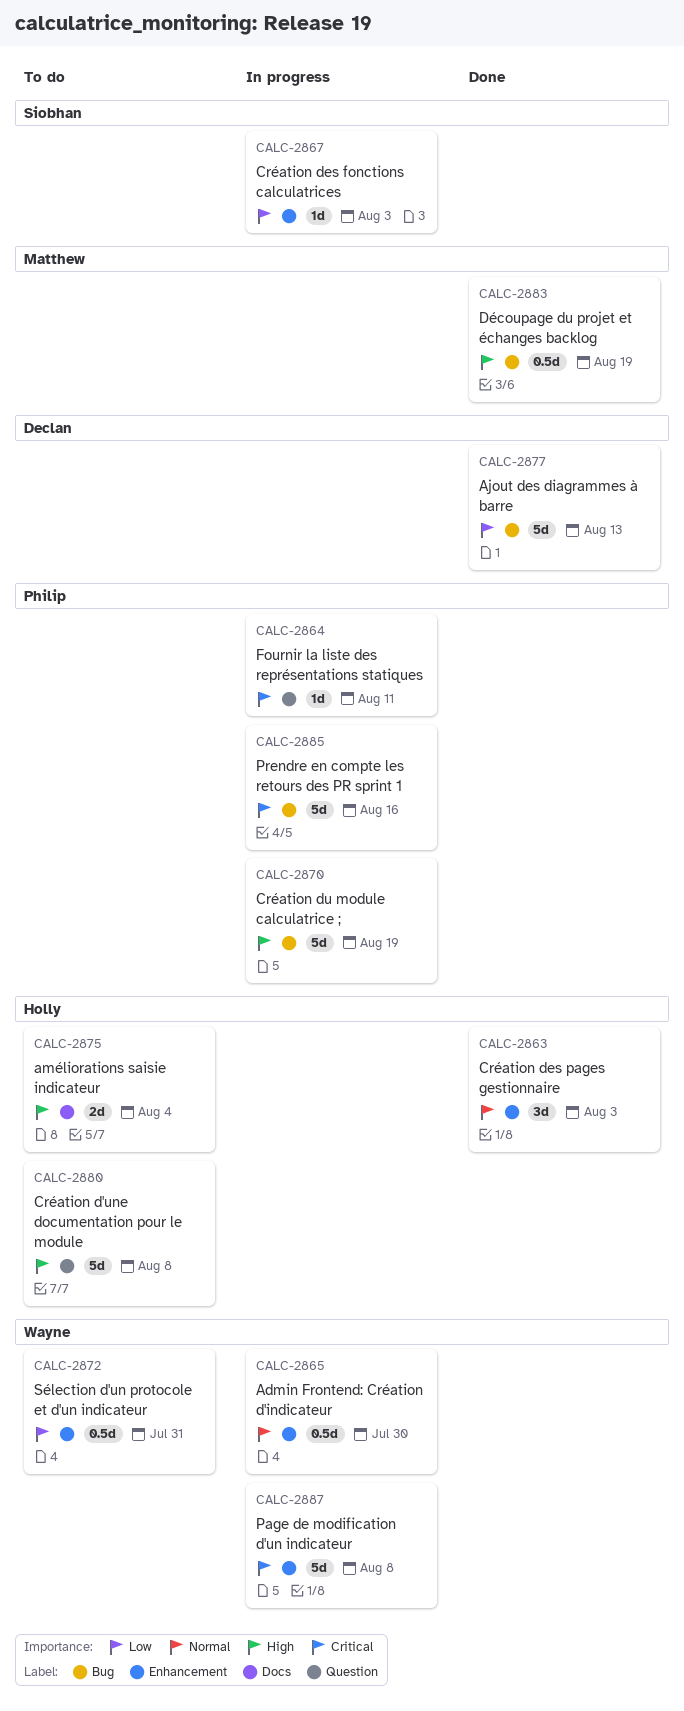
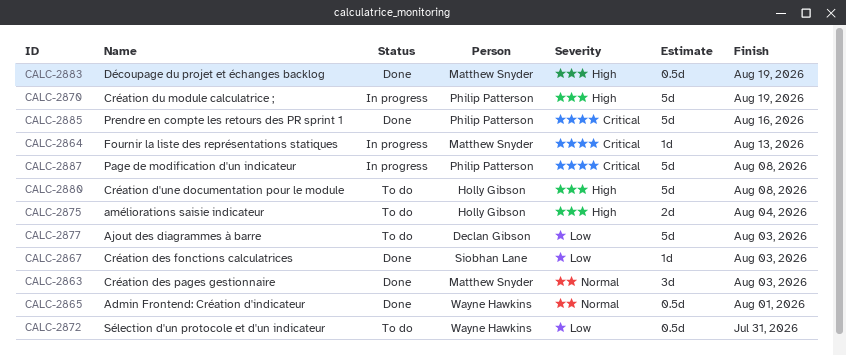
CALC-2863, owner: Holly Gibson -> Matthew Snyder
CALC-2864, owner: Philip Patterson -> Matthew Snyder
CALC-2864, due: Aug 11 -> Aug 13
CALC-2865, status: In progress -> Done
CALC-2865, due: Jul 30 -> Aug 1
CALC-2867, status: In progress -> Done
CALC-2877, status: Done -> To do
CALC-2877, due: Aug 13 -> Aug 3
CALC-2885, status: In progress -> Done
CALC-2887, owner: Wayne Hawkins -> Philip Patterson

